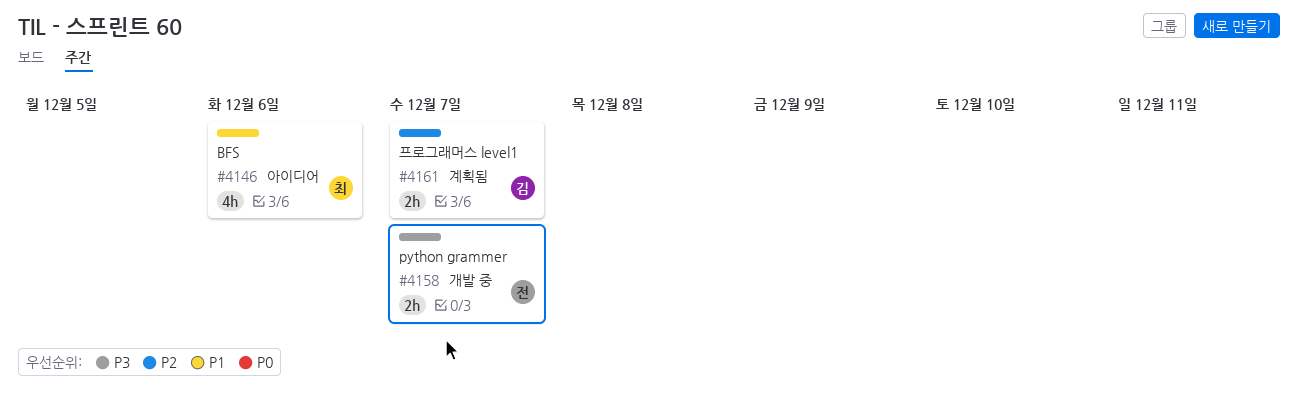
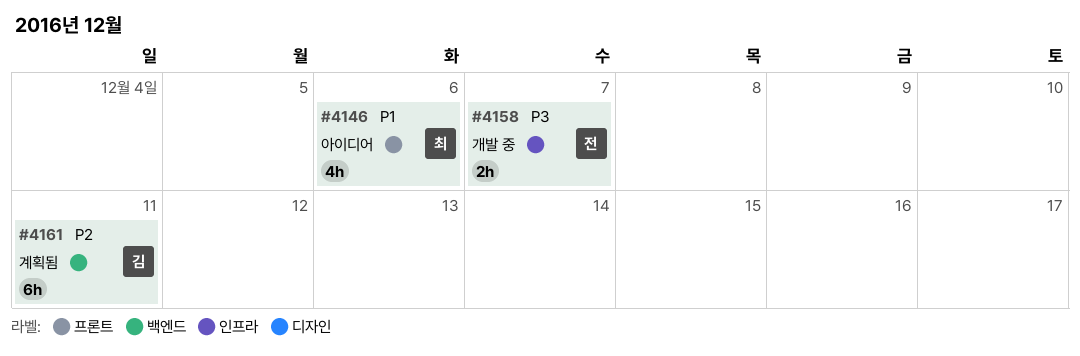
#4161, estimate: 2h -> 6h
#4161, due: Dec 7 -> Dec 11

